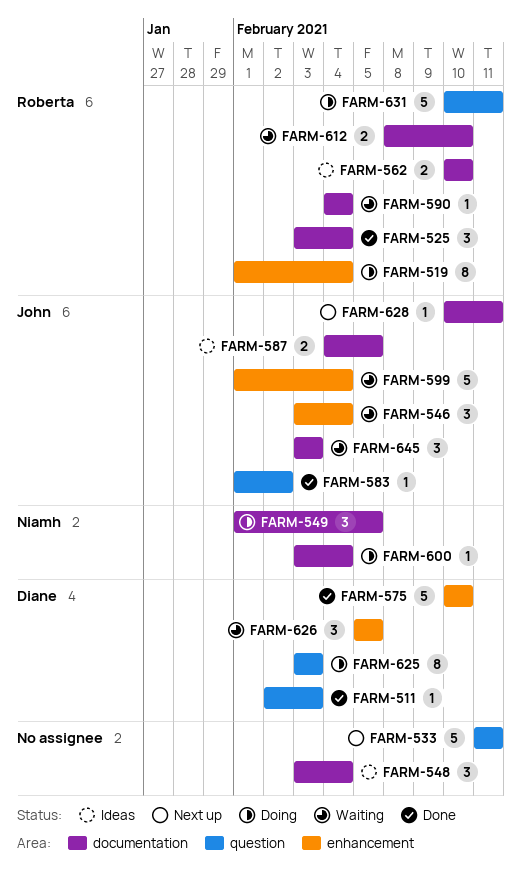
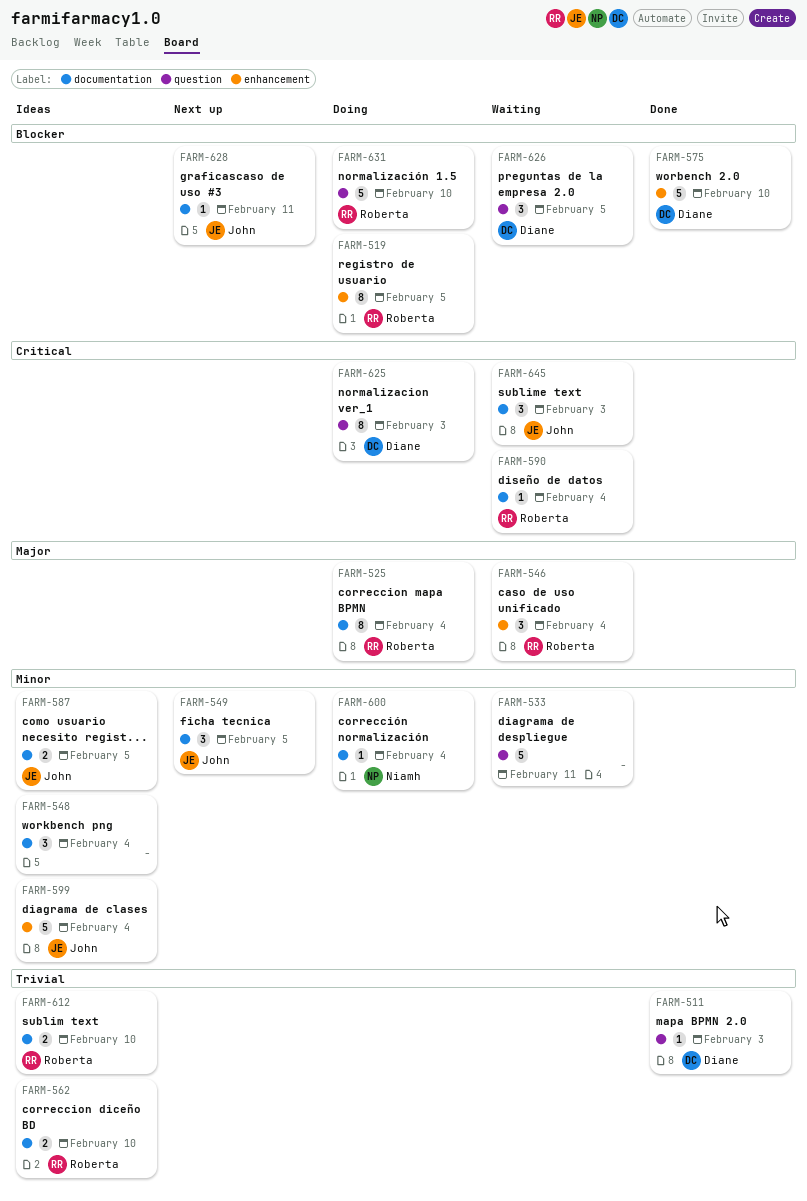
FARM-519, due: Feb 4 -> Feb 5
FARM-525, status: Done -> Doing
FARM-525, estimate: 3 -> 8
FARM-533, status: Next up -> Waiting
FARM-546, owner: John -> Roberta
FARM-549, status: Doing -> Next up
FARM-549, owner: Niamh -> John
FARM-583: present -> none
FARM-599, status: Waiting -> Ideas
FARM-612, status: Waiting -> Ideas
FARM-626, label: enhancement -> question
FARM-631, due: Feb 11 -> Feb 10

